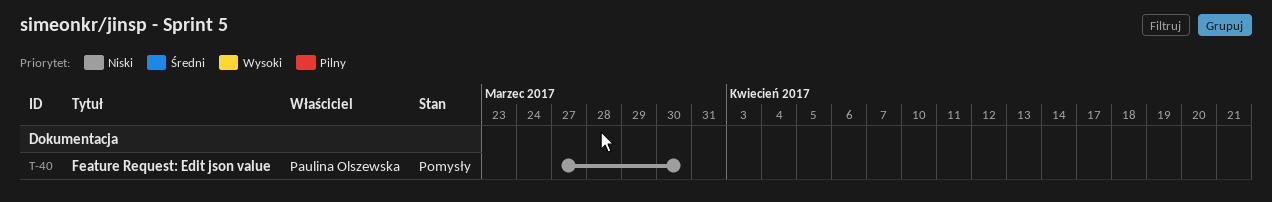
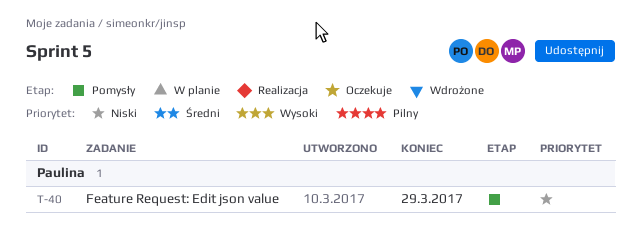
T-40, due: Mar 30 -> Mar 29

